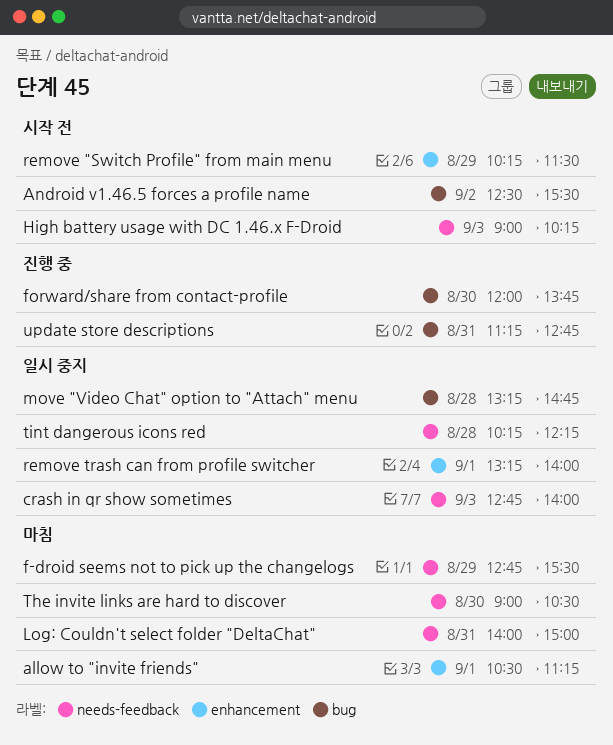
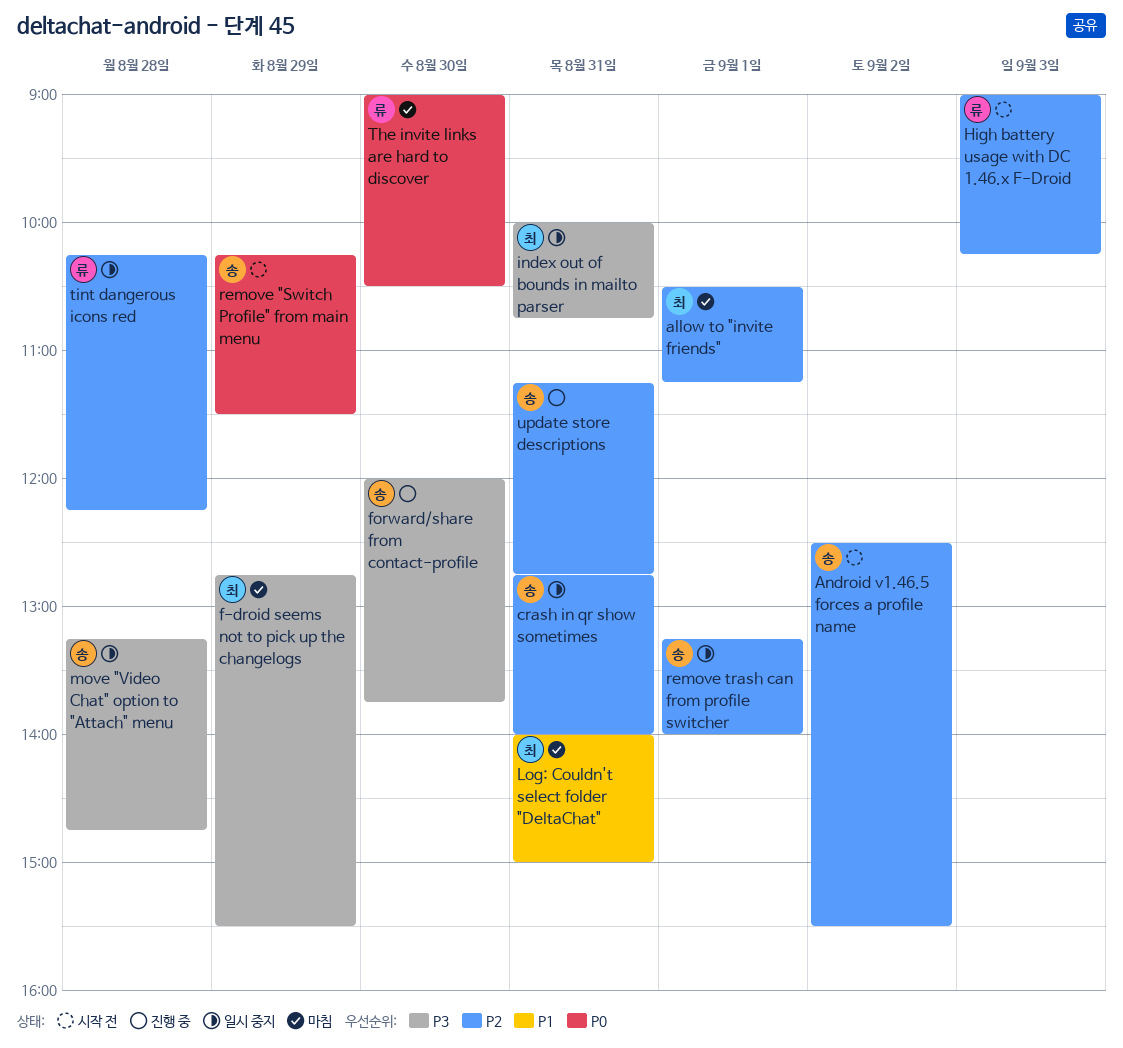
crash in qr show sometimes, day: Sep 3 -> Aug 31
index out of bounds in mailto parser: none -> present

